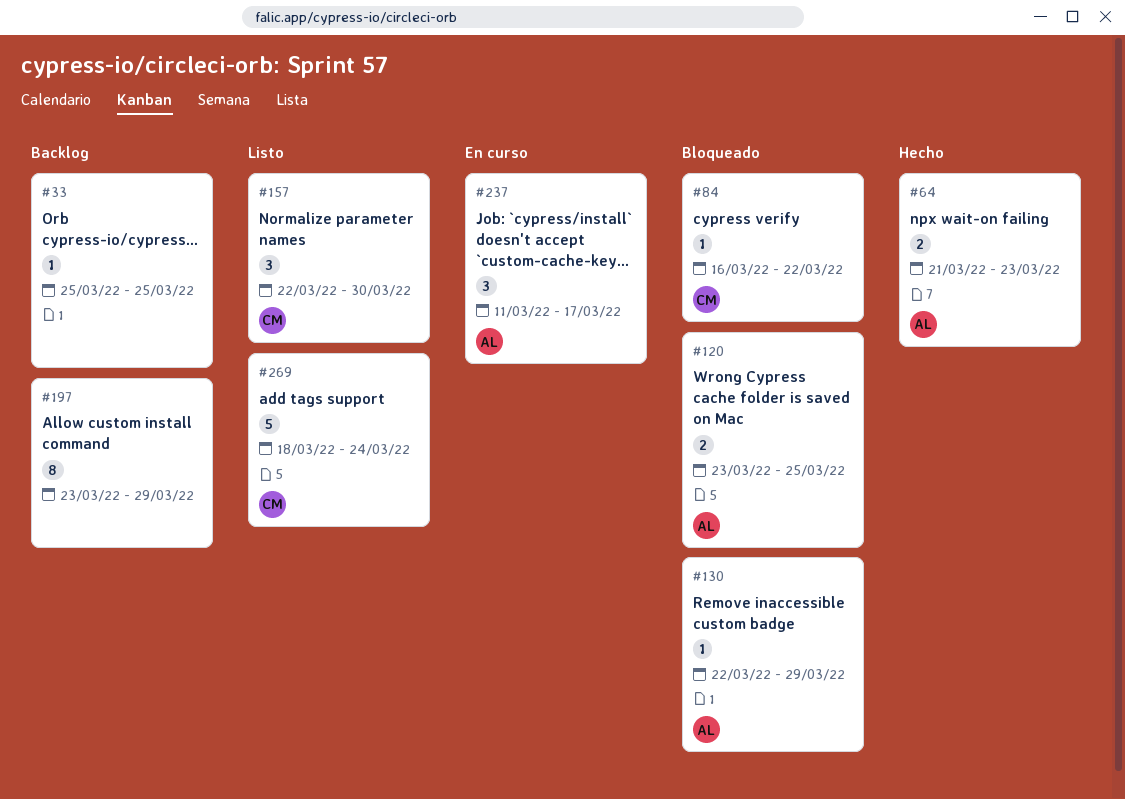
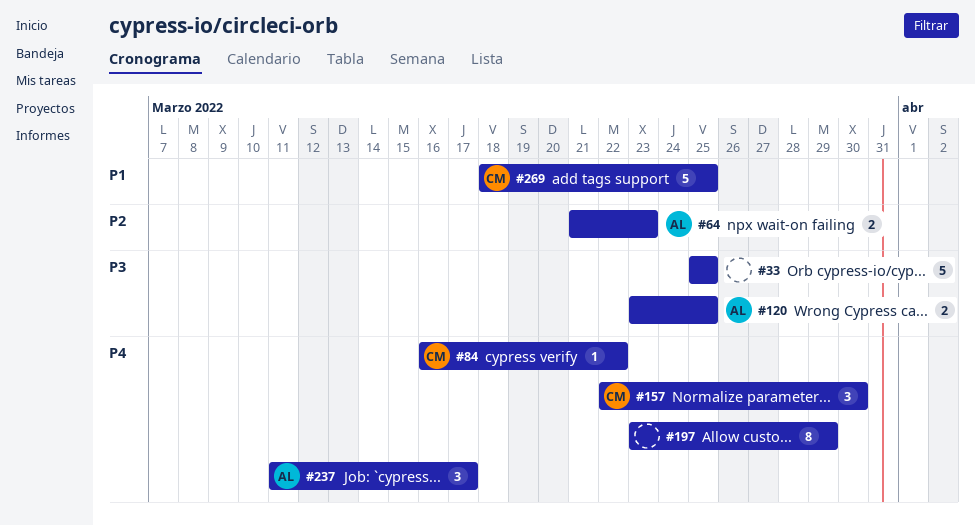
#33, estimate: 1 -> 5
#130: present -> none
#269, due: Mar 24 -> Mar 25

